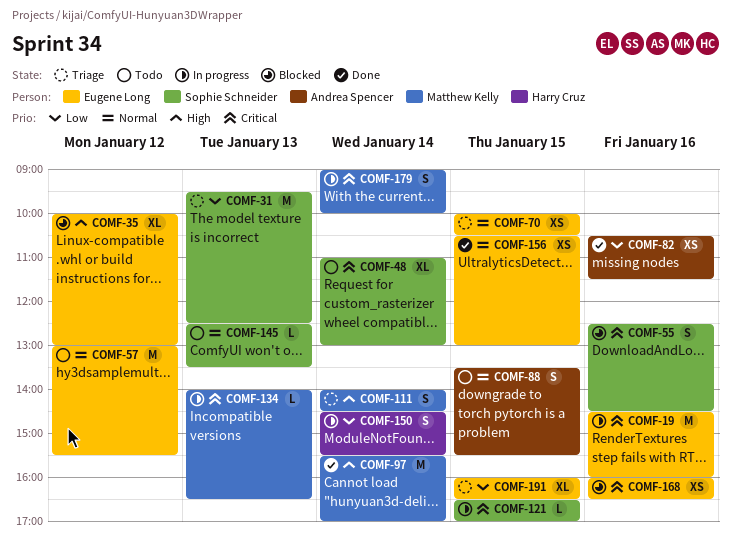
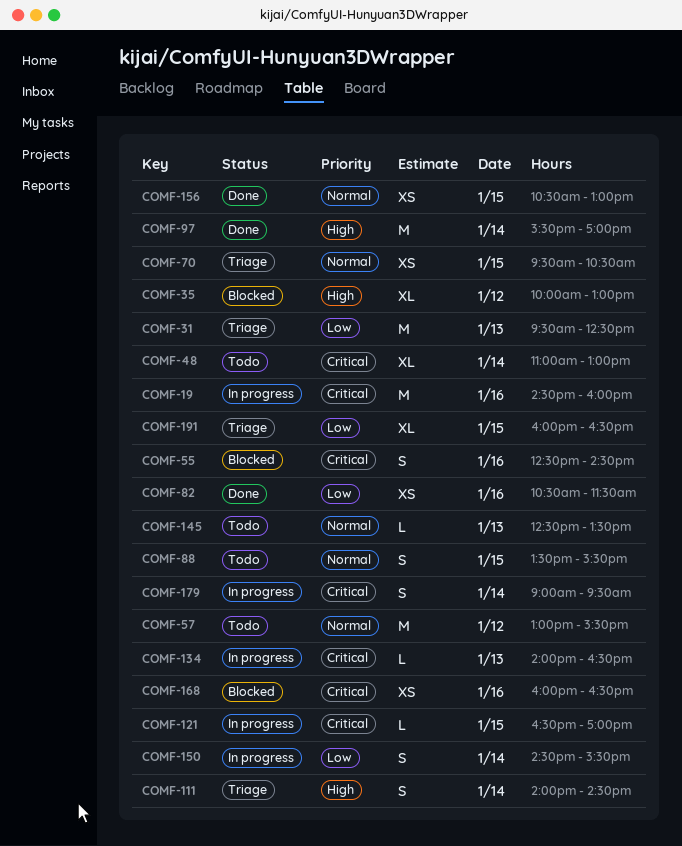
COMF-70, begins: 10:00 -> 09:30
COMF-179, ends: 10:00 -> 09:30

